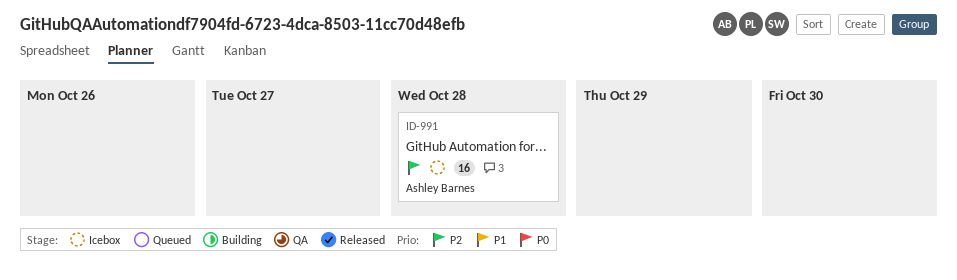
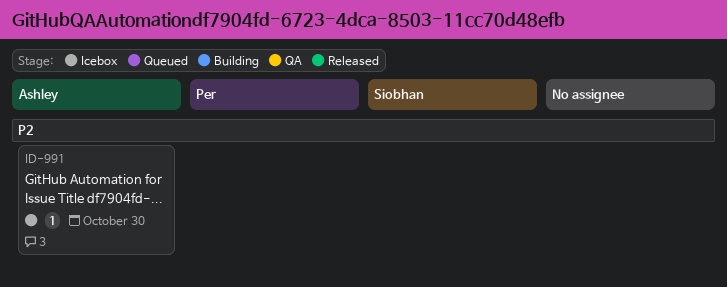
ID-991, estimate: 16 -> 1
ID-991, due: Oct 28 -> Oct 30

